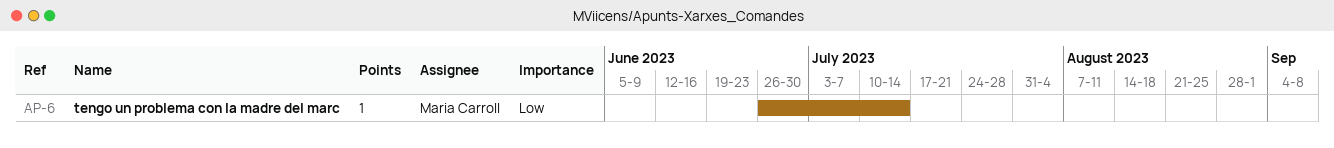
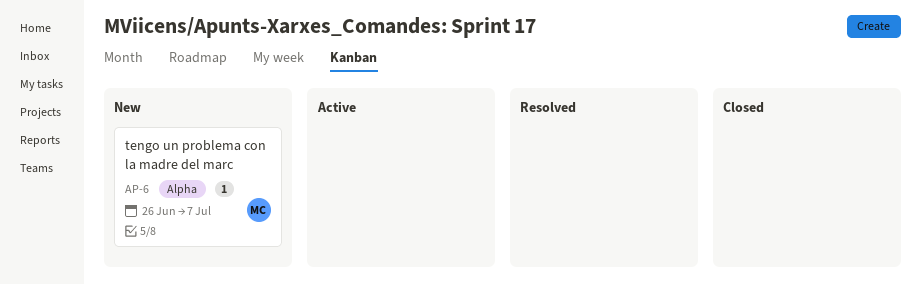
AP-6, due: Jul 14 -> Jul 7

